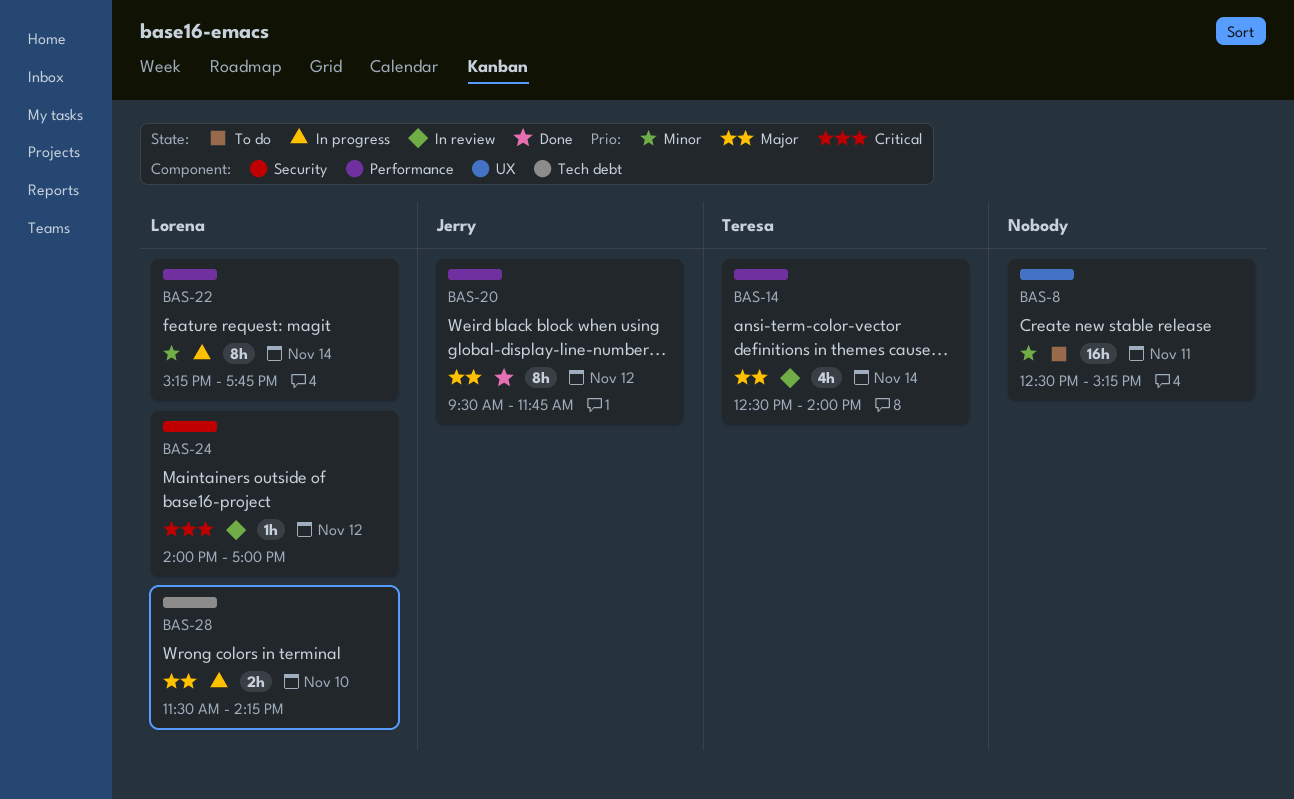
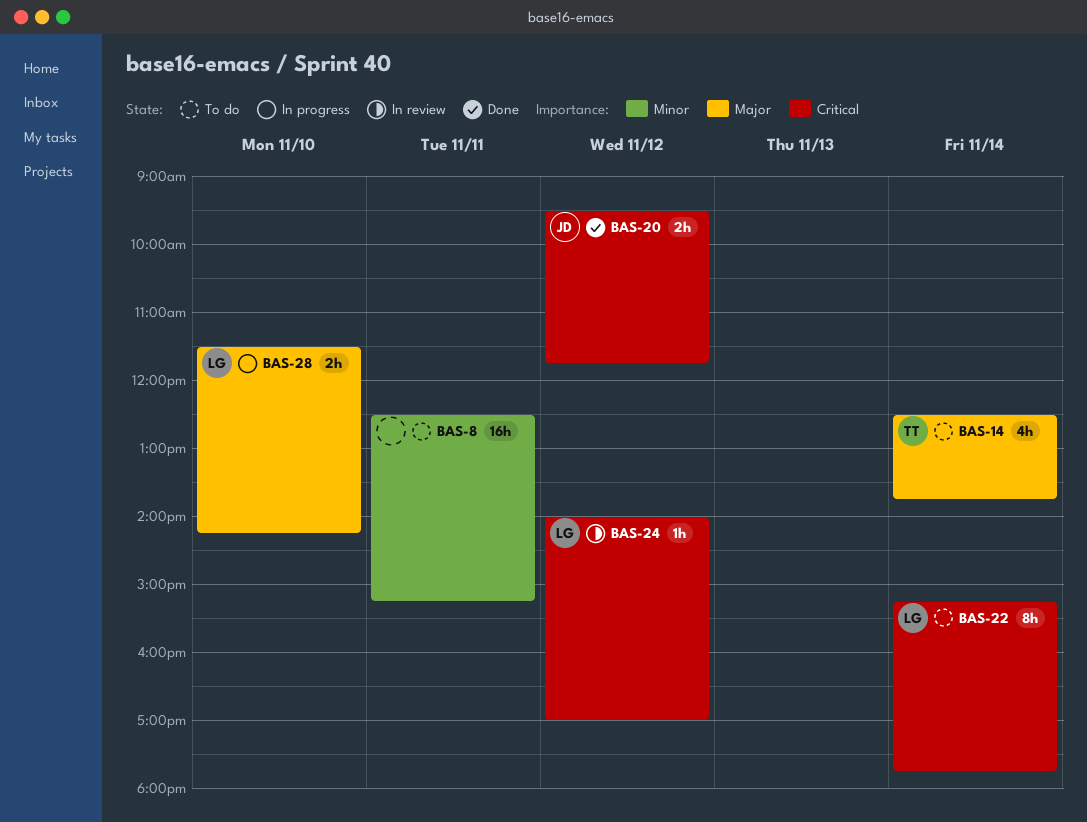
BAS-14, status: In review -> To do
BAS-14, ends: 14:00 -> 13:45
BAS-20, priority: Major -> Critical
BAS-20, estimate: 8h -> 2h
BAS-22, status: In progress -> To do
BAS-22, priority: Minor -> Critical

